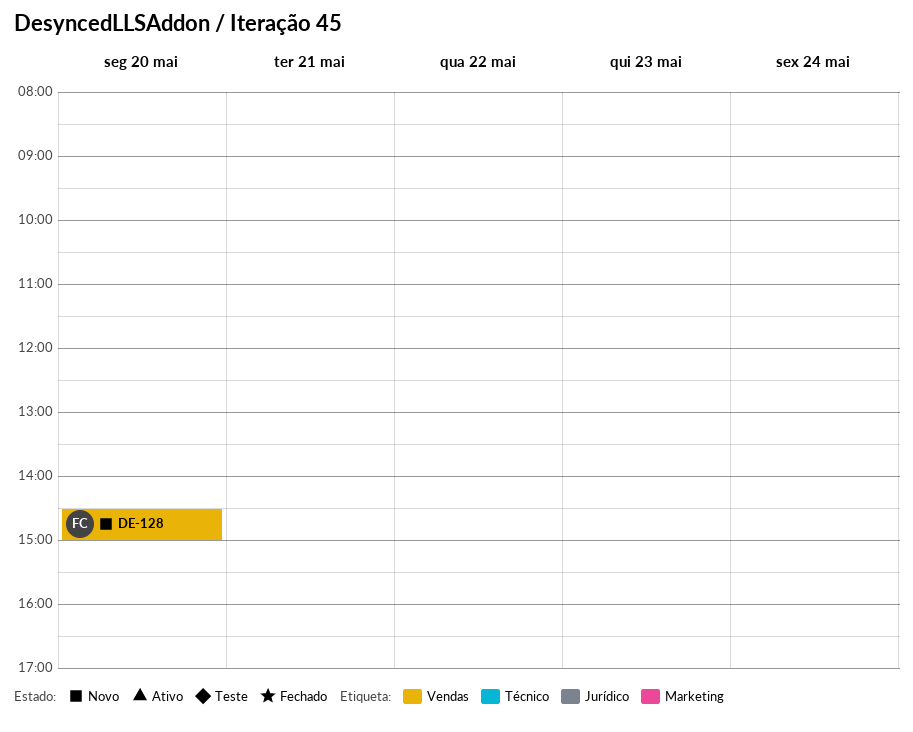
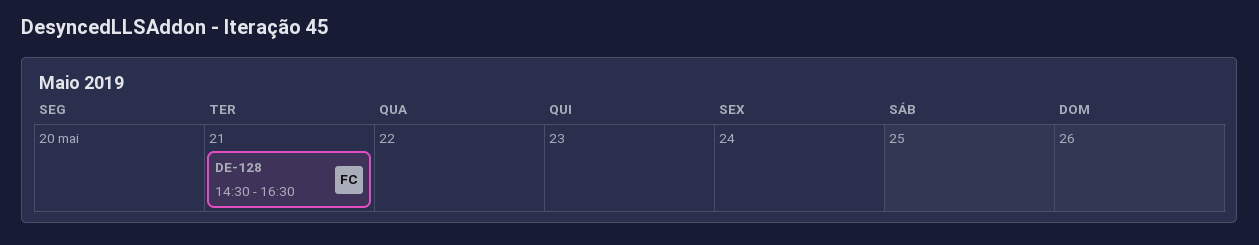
DE-128, day: May 20 -> May 21
DE-128, ends: 15:00 -> 16:30

